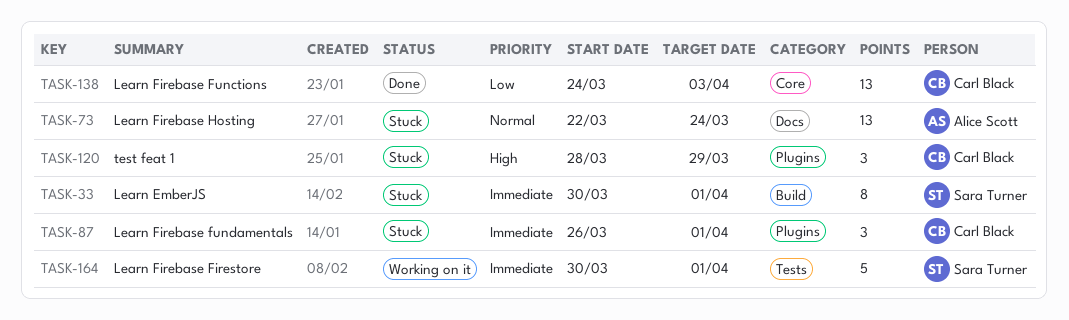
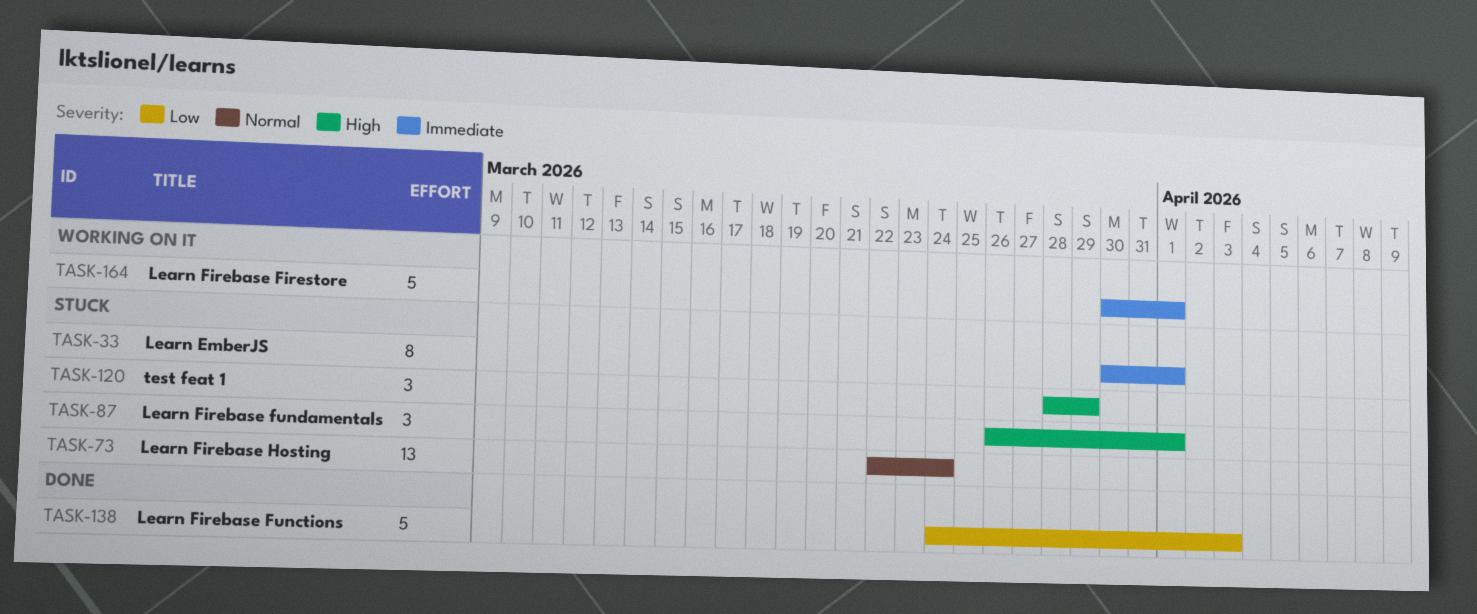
TASK-87, priority: Immediate -> High
TASK-138, estimate: 13 -> 5

